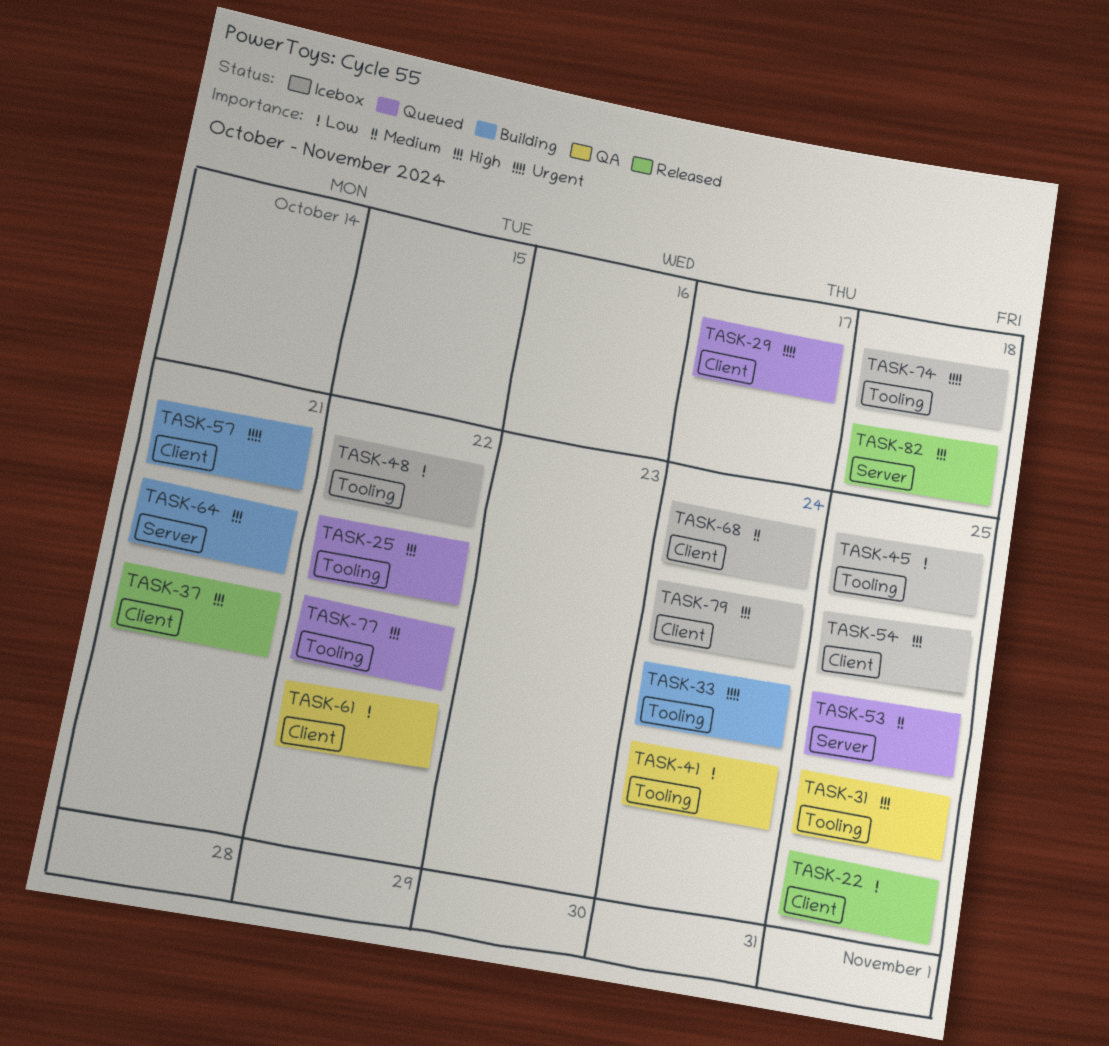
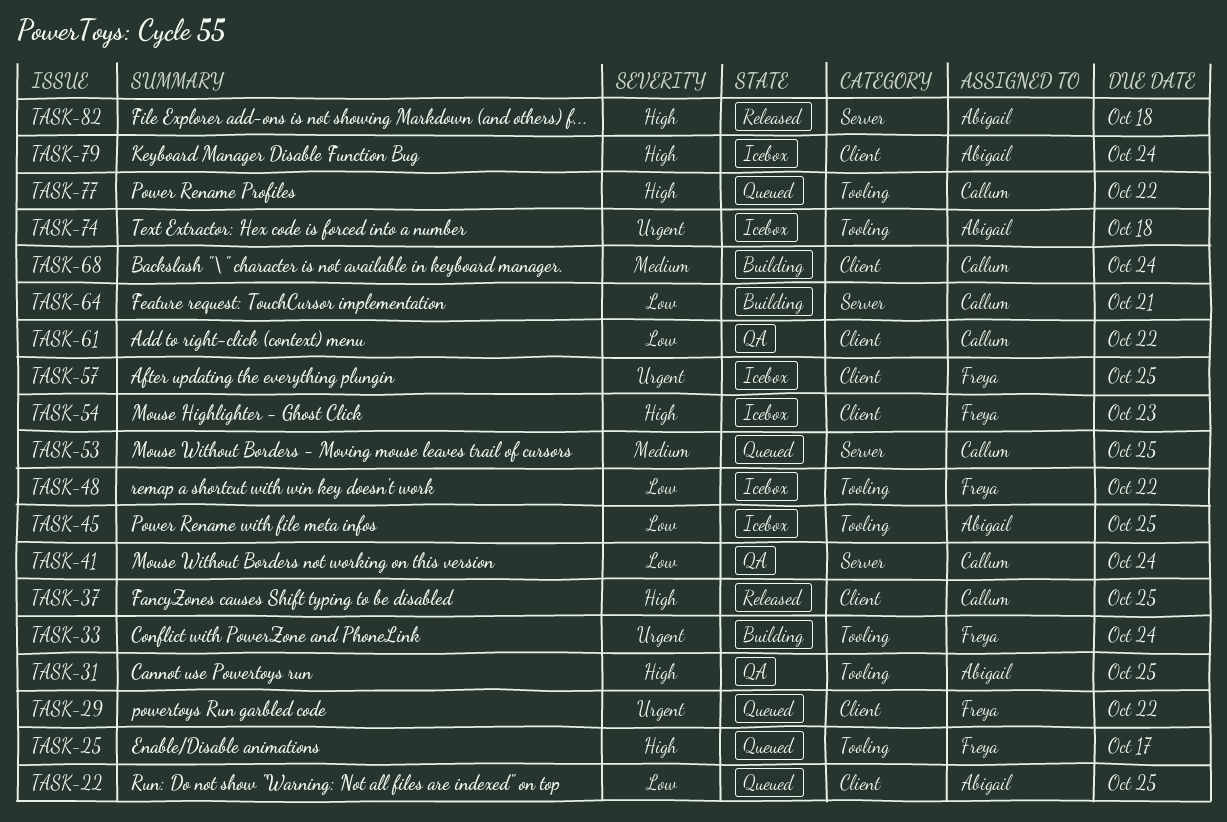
TASK-22, status: Released -> Queued
TASK-25, due: Oct 22 -> Oct 17
TASK-29, due: Oct 17 -> Oct 22
TASK-37, due: Oct 21 -> Oct 25
TASK-41, label: Tooling -> Server
TASK-54, due: Oct 25 -> Oct 23
TASK-57, status: Building -> Icebox
TASK-57, due: Oct 21 -> Oct 25
TASK-64, priority: High -> Low
TASK-68, status: Icebox -> Building

